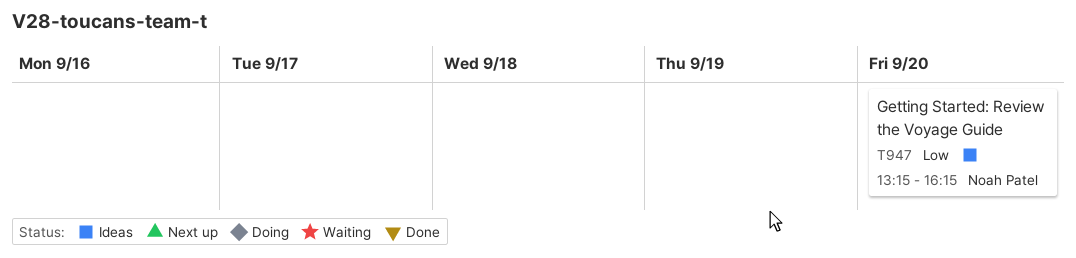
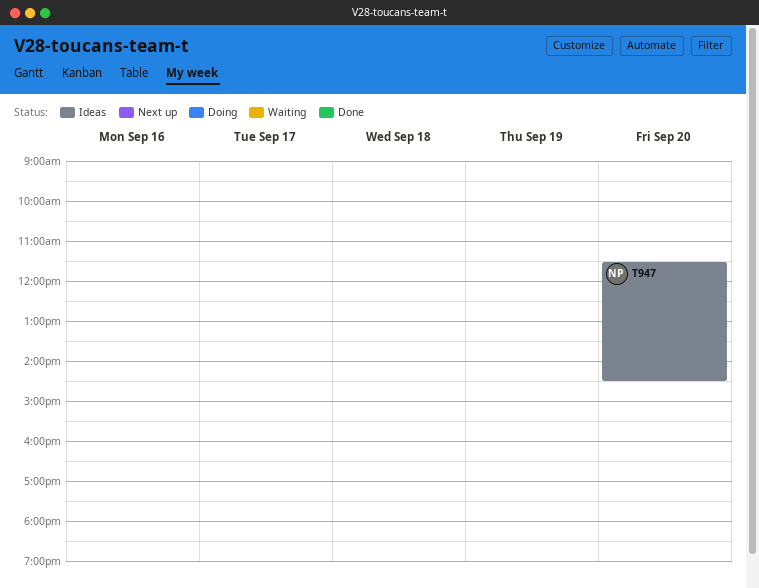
T947, begins: 13:15 -> 11:30
T947, ends: 16:15 -> 14:30

